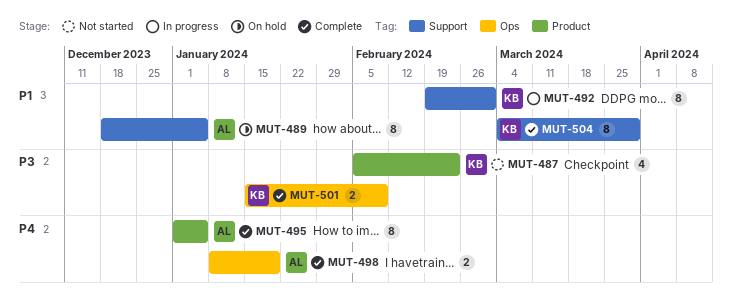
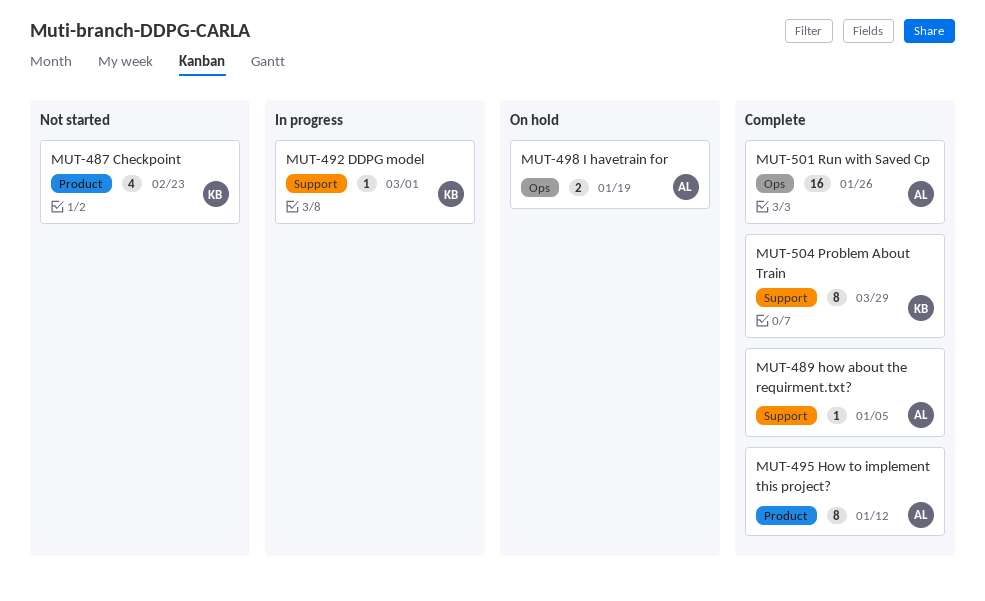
MUT-489, status: On hold -> Complete
MUT-489, estimate: 8 -> 1
MUT-492, estimate: 8 -> 1
MUT-495, due: Jan 5 -> Jan 12
MUT-498, status: Complete -> On hold
MUT-501, owner: KB -> AL
MUT-501, estimate: 2 -> 16
MUT-501, due: Feb 9 -> Jan 26

